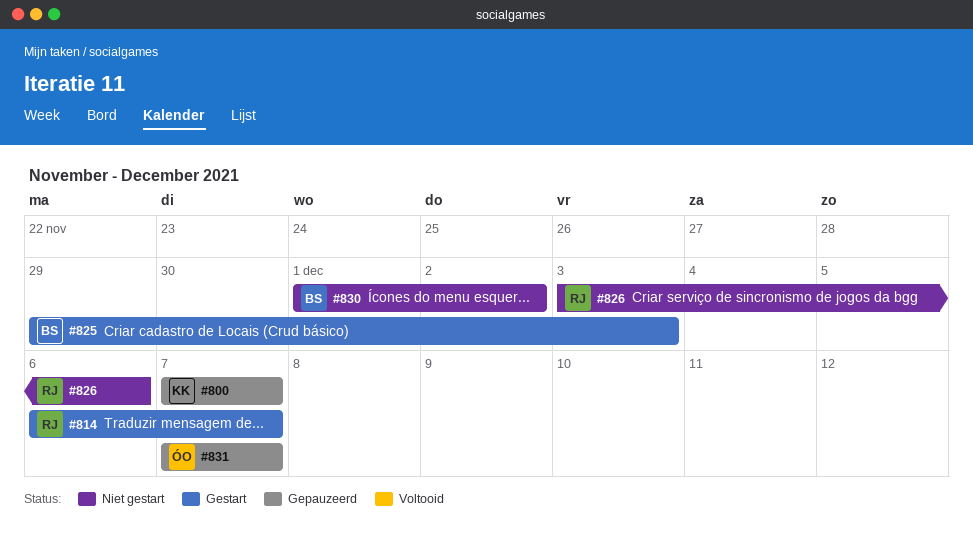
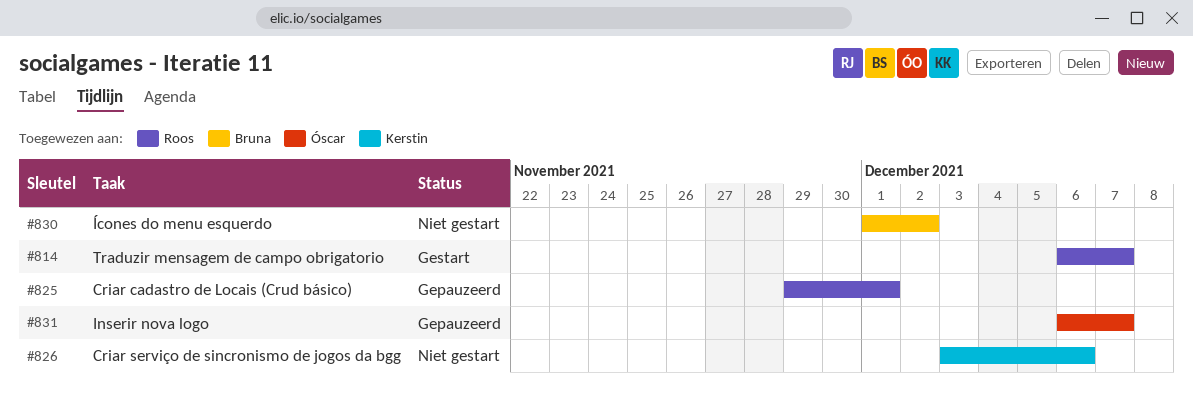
#800: present -> none
#825, status: Gestart -> Gepauzeerd
#825, owner: Bruna -> Roos
#825, due: Dec 3 -> Dec 1
#826, owner: Roos -> Kerstin
#831, start: Dec 7 -> Dec 6

